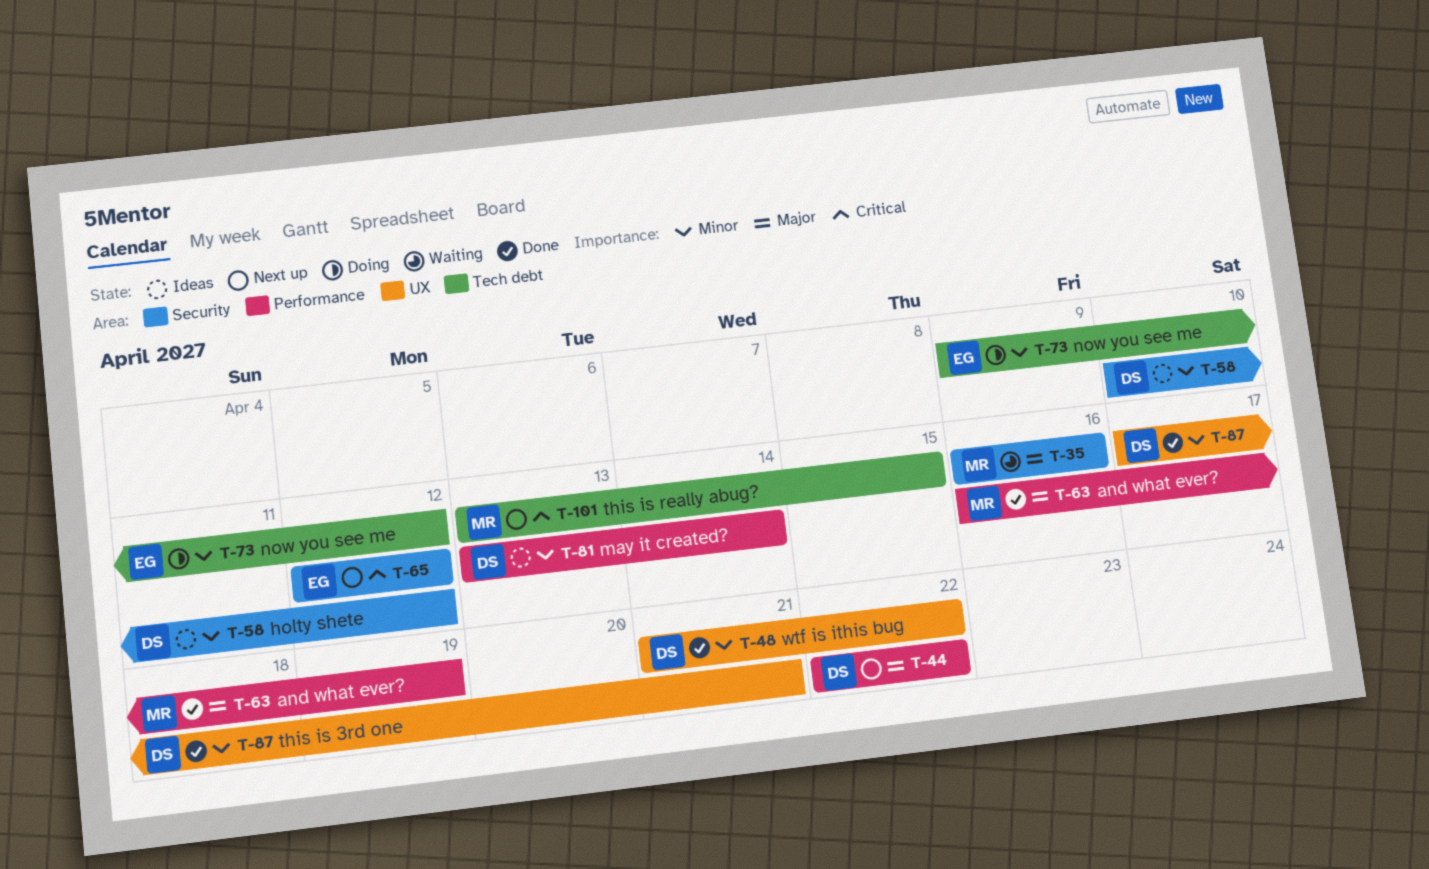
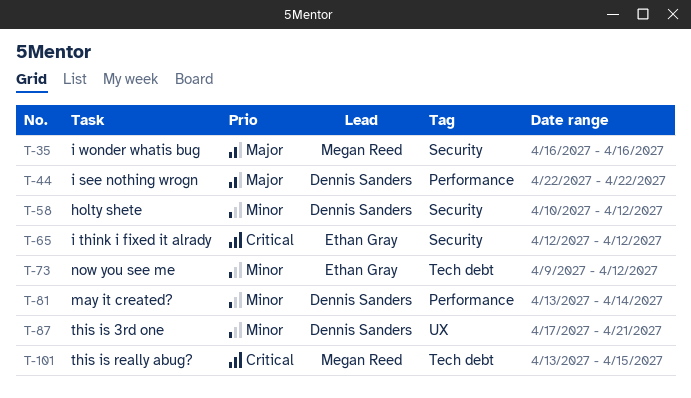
T-48: present -> none
T-63: present -> none

